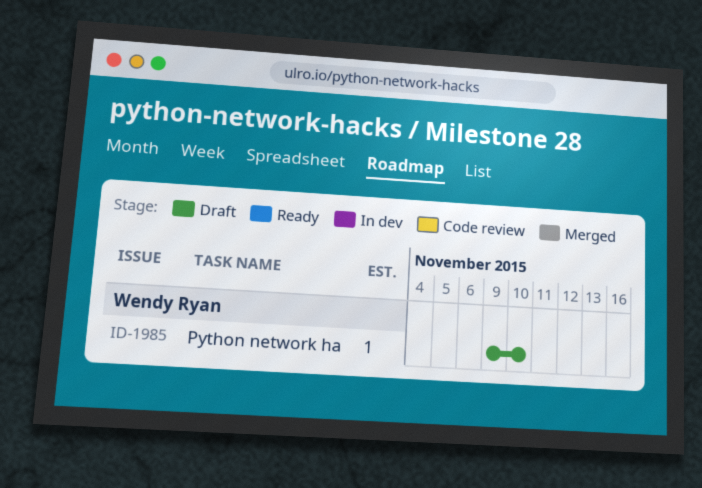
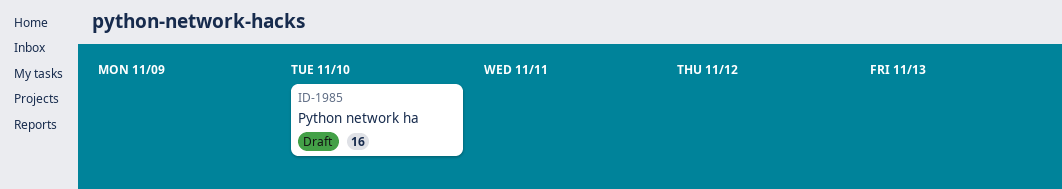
ID-1985, estimate: 1 -> 16

